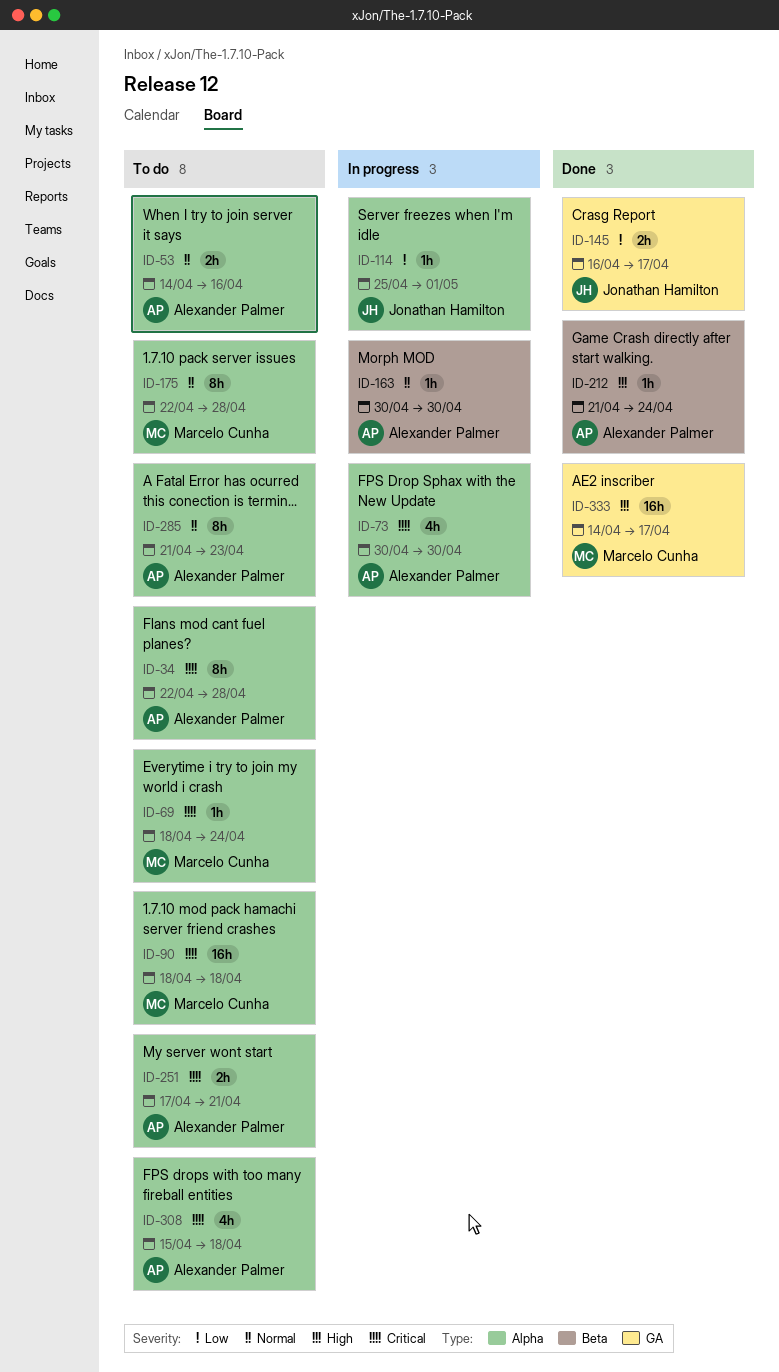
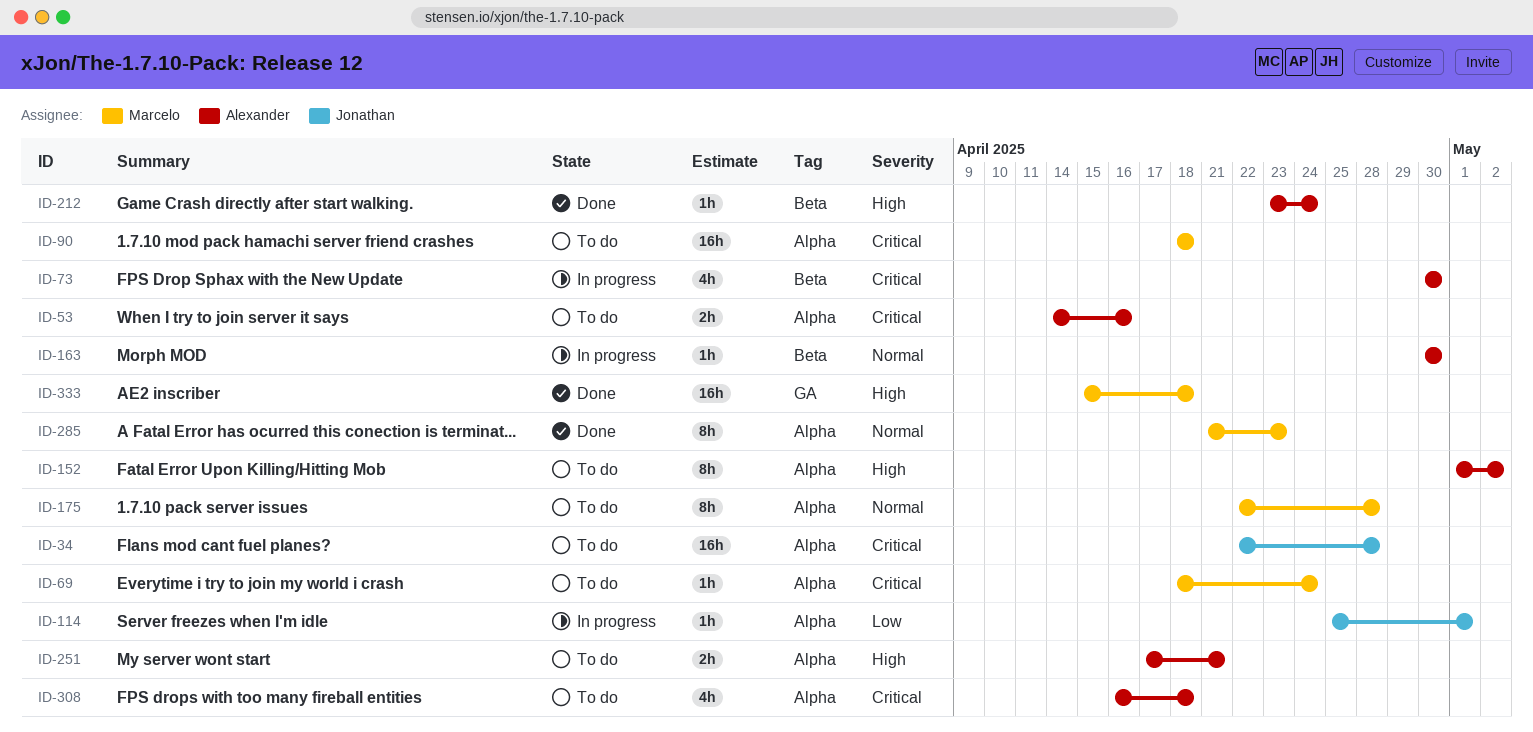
ID-34, owner: Alexander Palmer -> Jonathan Hamilton
ID-34, estimate: 8h -> 16h
ID-53, priority: Normal -> Critical
ID-73, label: Alpha -> Beta
ID-145: present -> none
ID-152: none -> present
ID-212, start: Apr 21 -> Apr 23
ID-251, priority: Critical -> High
ID-285, status: To do -> Done
ID-285, owner: Alexander Palmer -> Marcelo Cunha
ID-308, start: Apr 15 -> Apr 16
ID-333, start: Apr 14 -> Apr 15
ID-333, due: Apr 17 -> Apr 18

